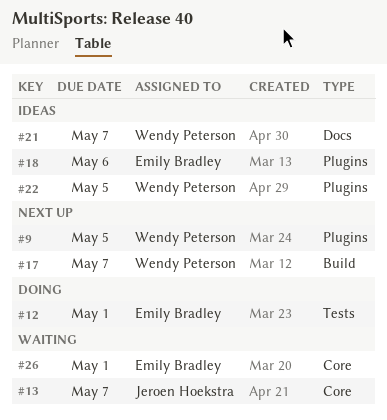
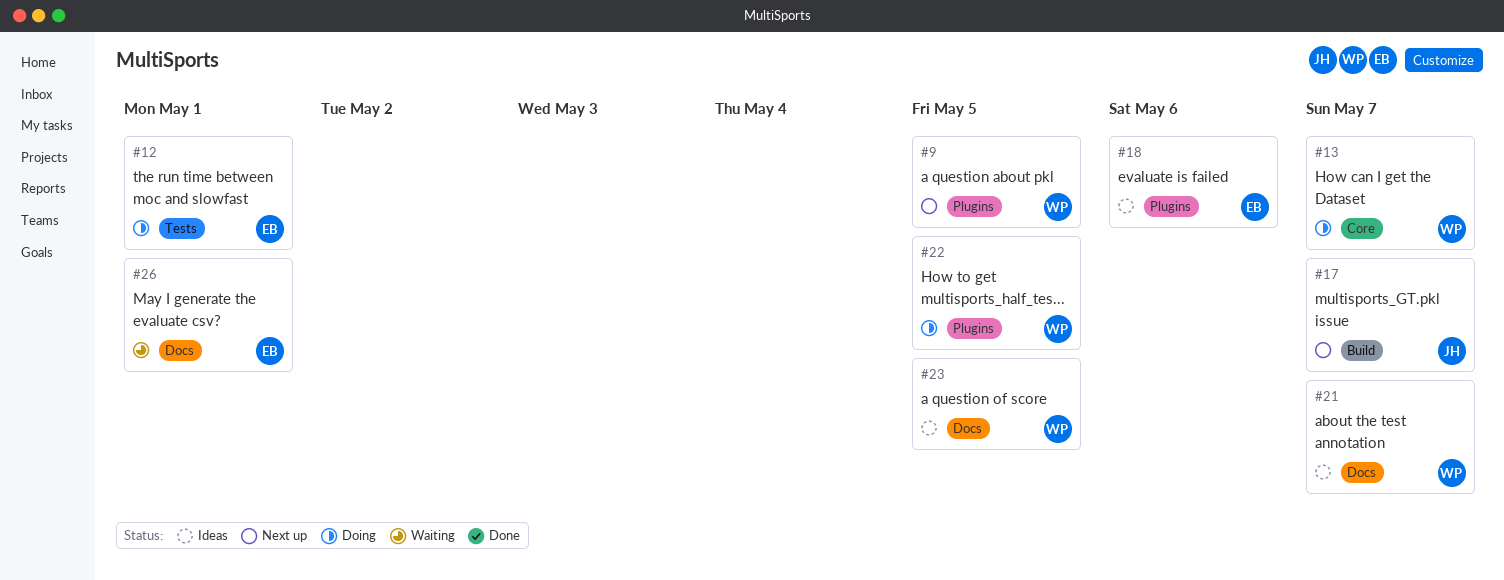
#13, status: Waiting -> Doing
#13, owner: Jeroen Hoekstra -> Wendy Peterson
#17, owner: Wendy Peterson -> Jeroen Hoekstra
#22, status: Ideas -> Doing
#23: none -> present
#26, label: Core -> Docs

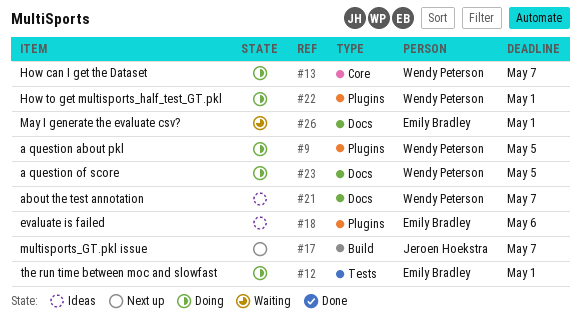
#9, status: Next up -> Doing
#22, due: May 5 -> May 1
#23, status: Ideas -> Doing

